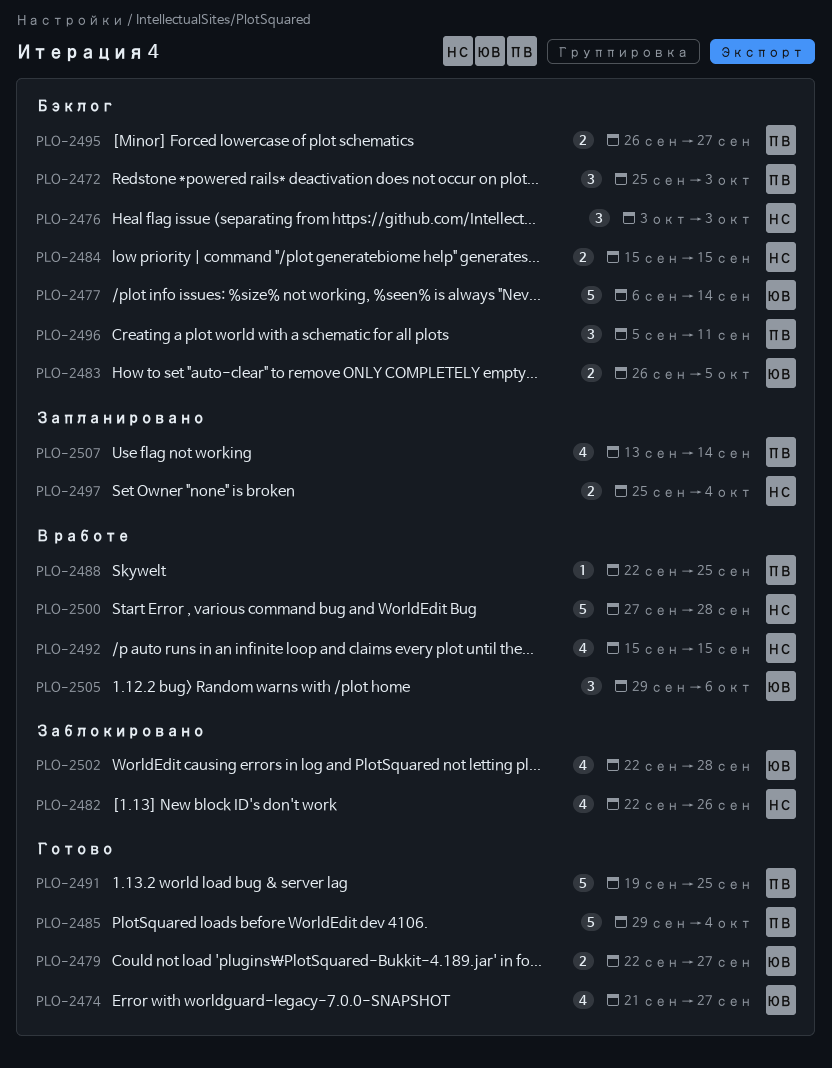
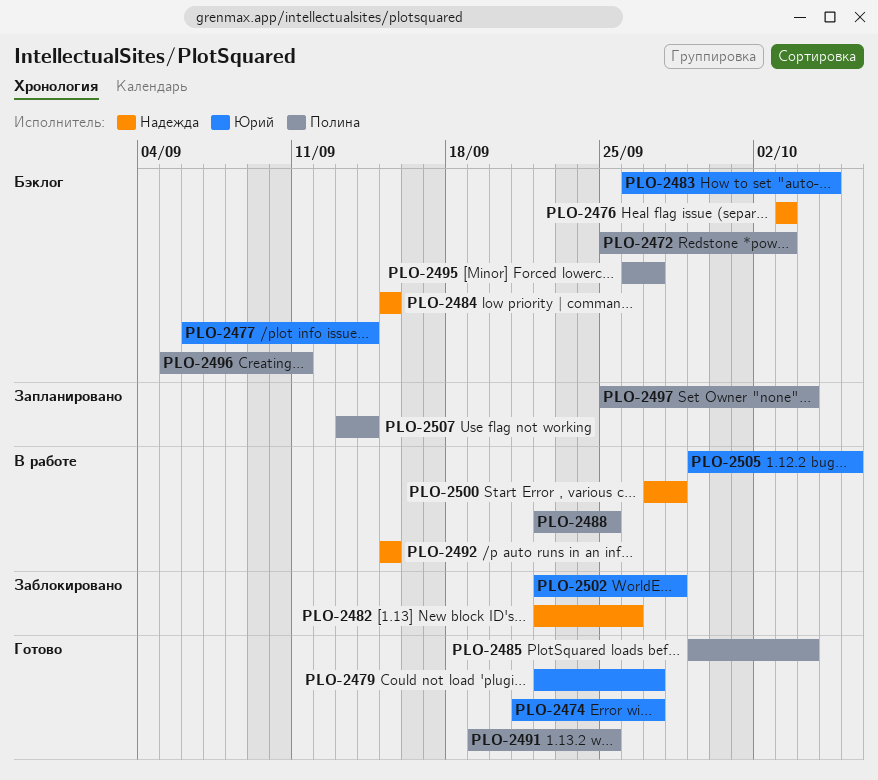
PLO-2497, owner: Надежда -> Полина

